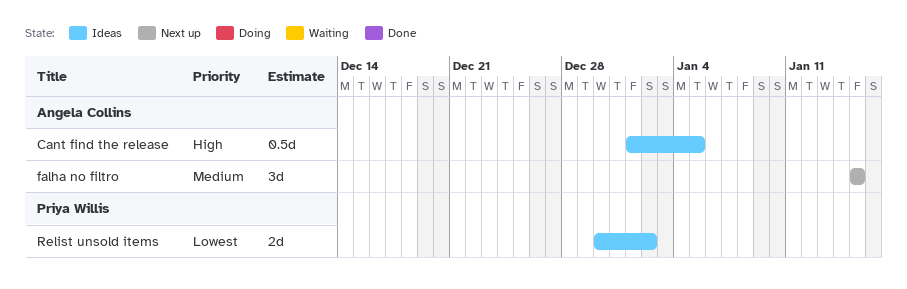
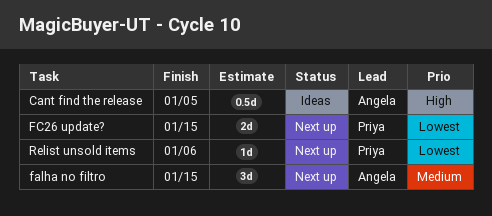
FC26 update?: none -> present
Relist unsold items, status: Ideas -> Next up
Relist unsold items, estimate: 2d -> 1d
Relist unsold items, due: Jan 2 -> Jan 6

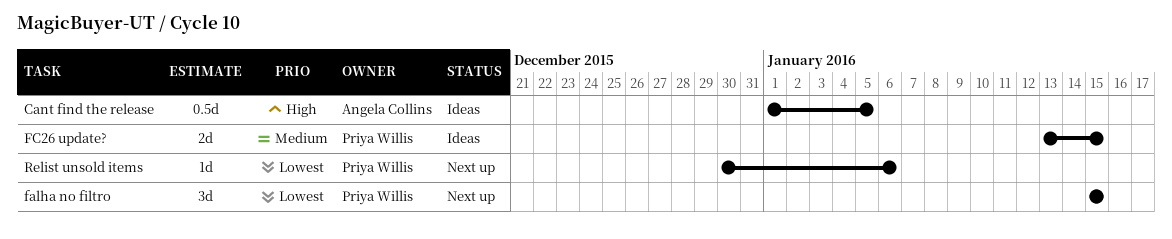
falha no filtro, owner: Angela Collins -> Priya Willis
falha no filtro, priority: Medium -> Lowest
FC26 update?, status: Next up -> Ideas
FC26 update?, priority: Lowest -> Medium

